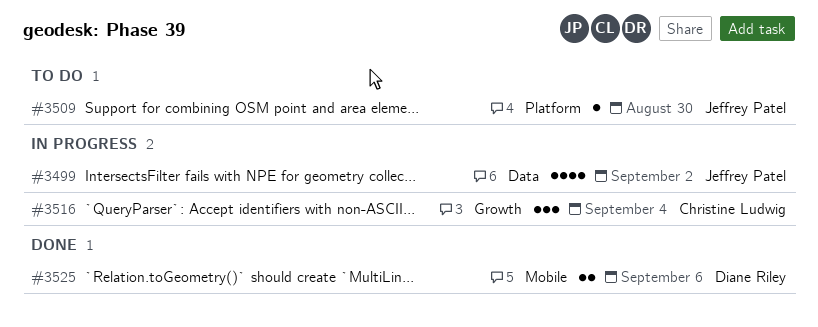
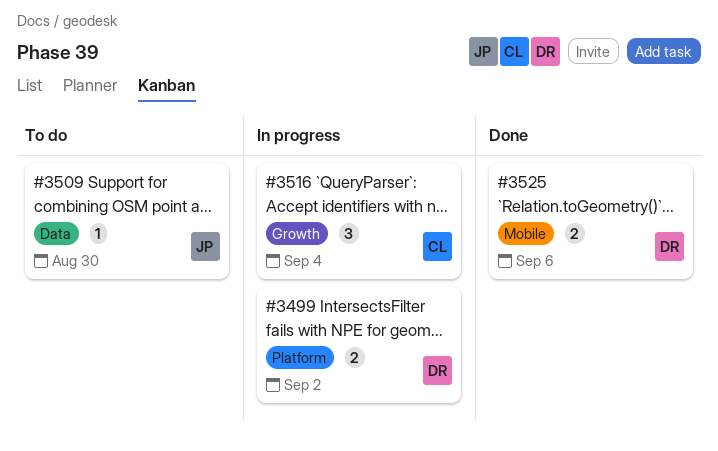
#3499, owner: Jeffrey Patel -> Diane Riley
#3499, label: Data -> Platform
#3499, estimate: 4 -> 2
#3509, label: Platform -> Data

